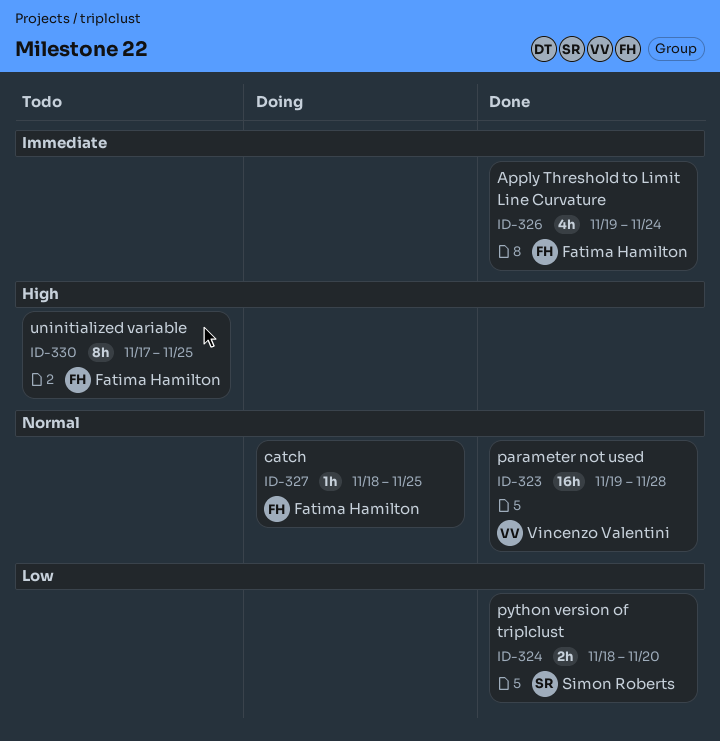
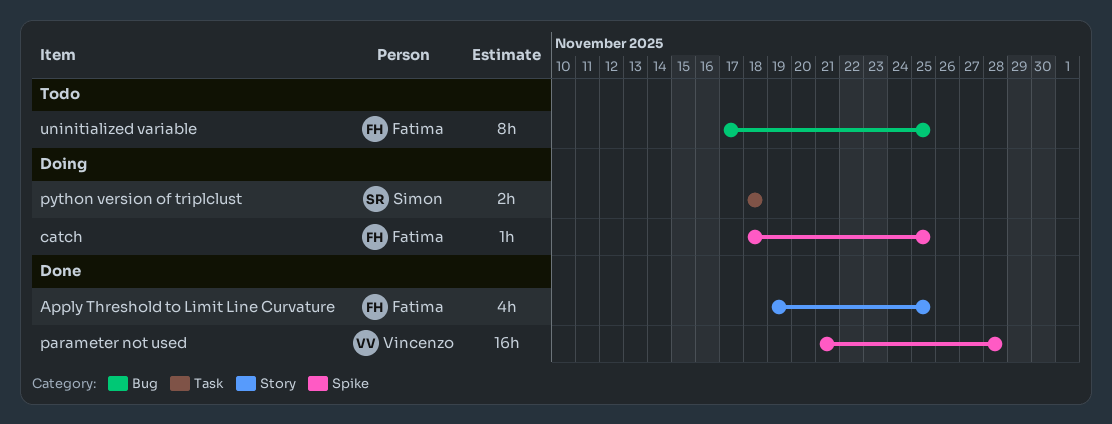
Apply Threshold to Limit Line Curvature, due: Nov 24 -> Nov 25
parameter not used, start: Nov 19 -> Nov 21
python version of triplclust, status: Done -> Doing
python version of triplclust, due: Nov 20 -> Nov 18

